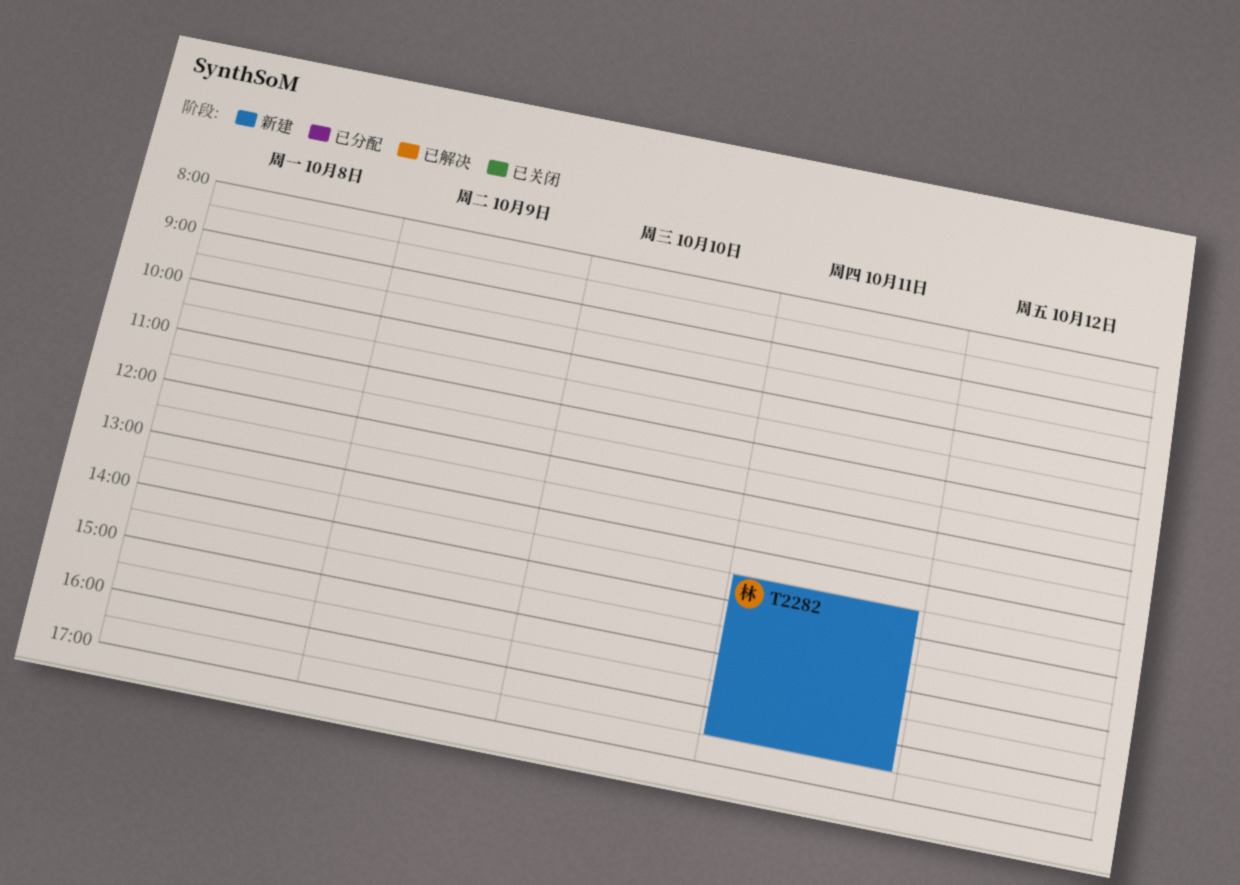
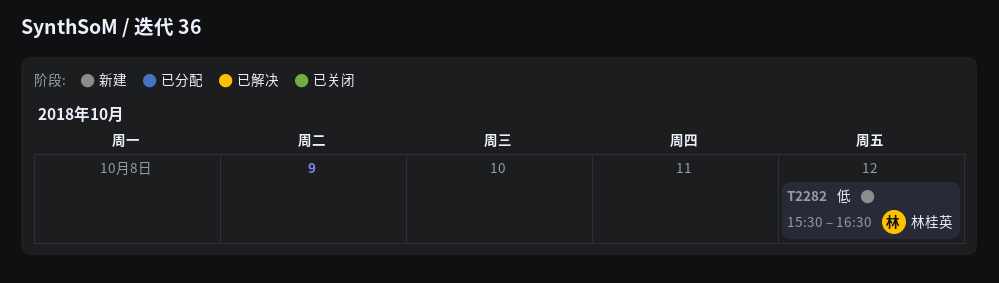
T2282, day: Oct 11 -> Oct 12
T2282, begins: 13:30 -> 15:30

